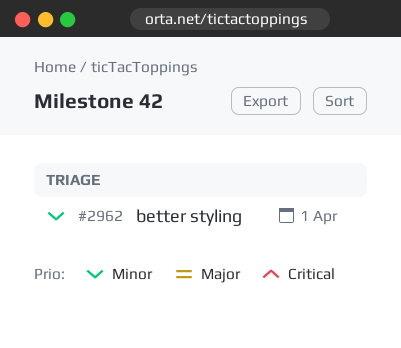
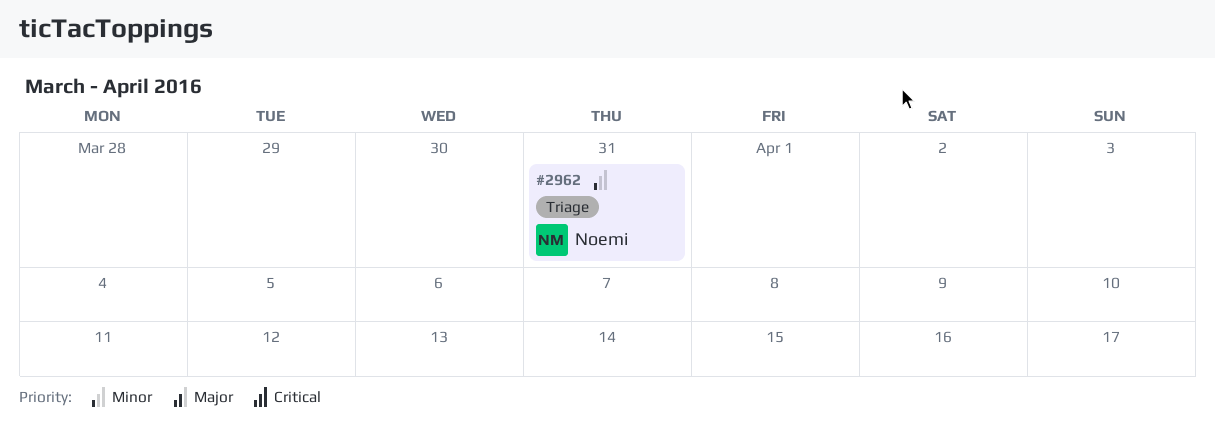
#2962, due: Apr 1 -> Mar 31

